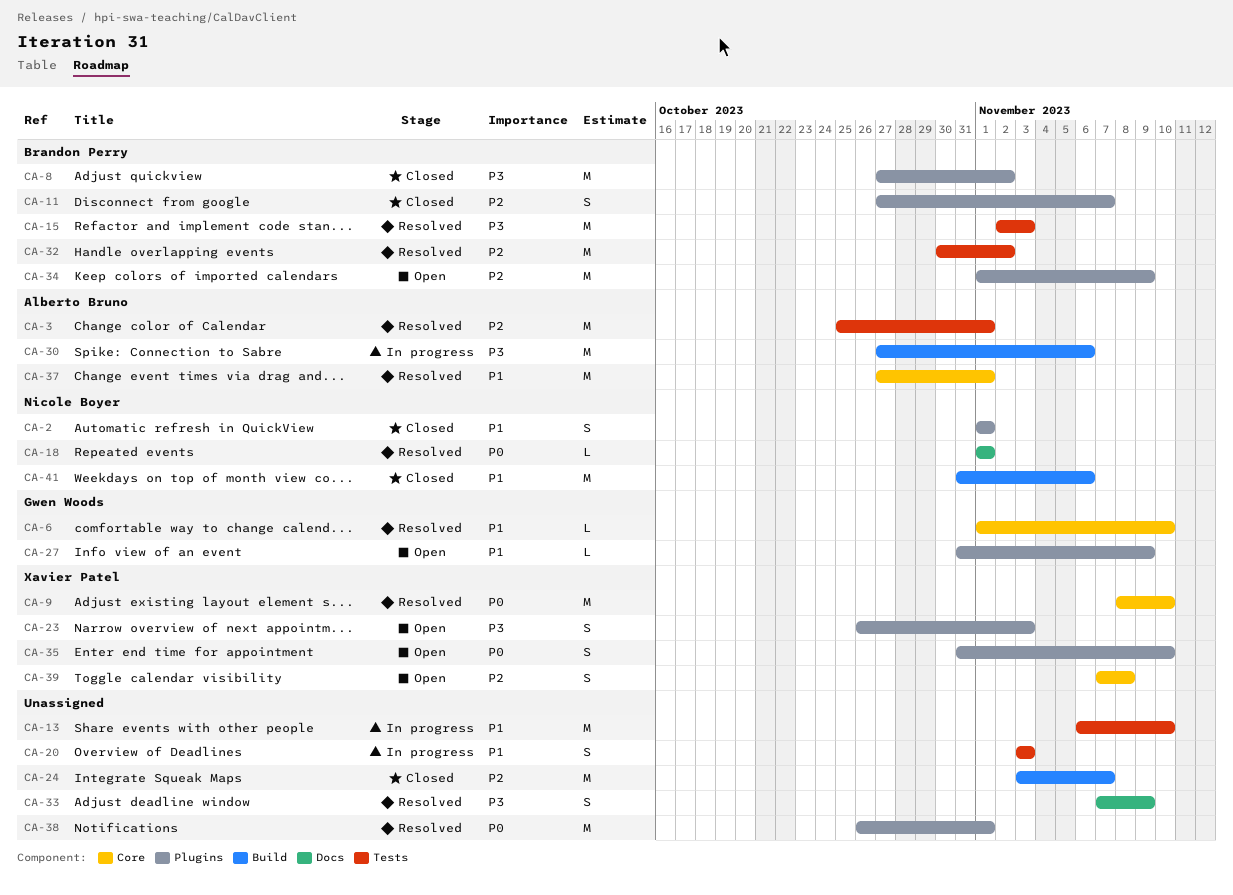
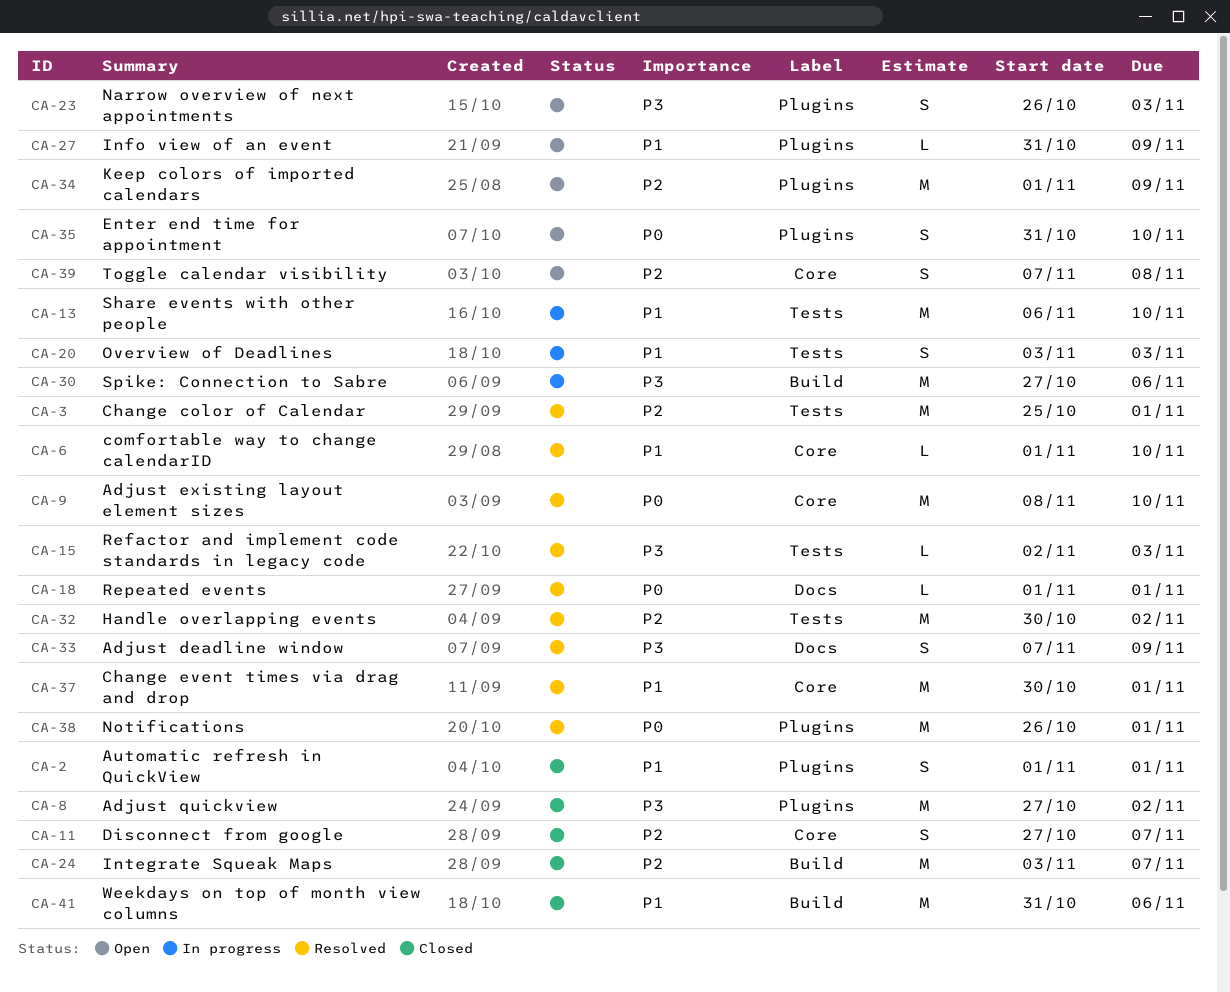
CA-11, label: Plugins -> Core
CA-15, estimate: M -> L
CA-37, start: Oct 27 -> Oct 30

